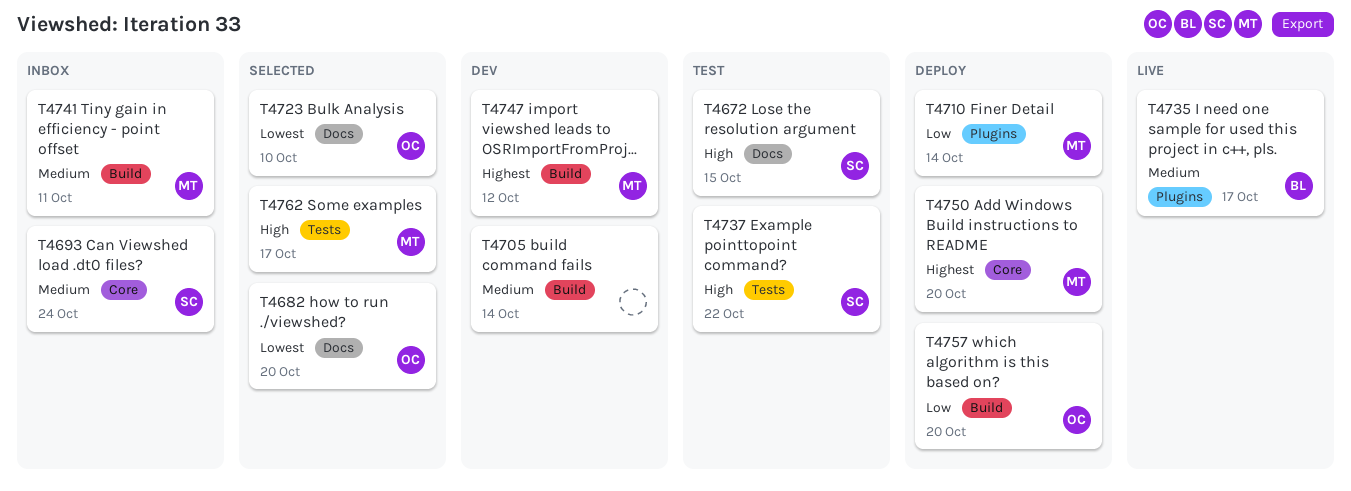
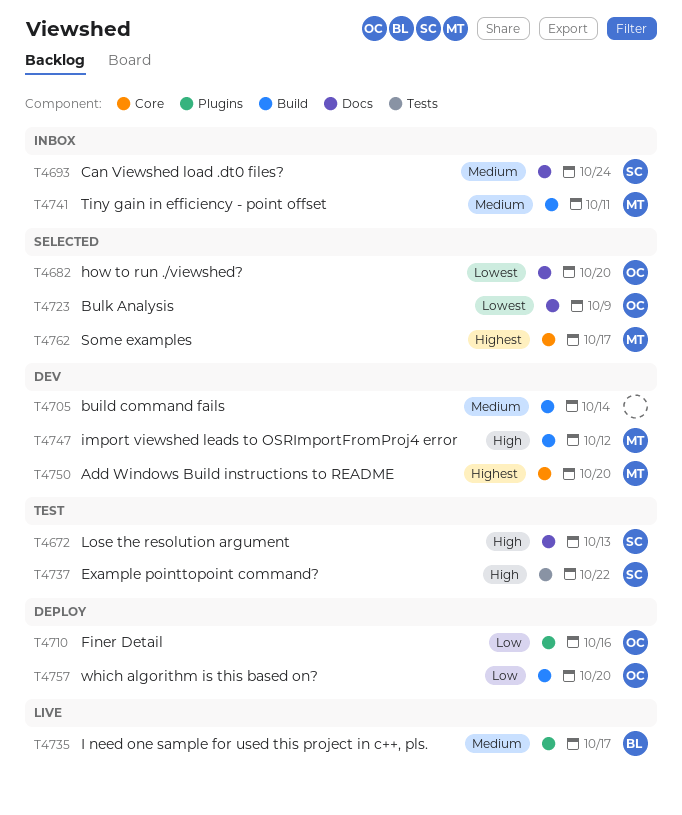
T4672, due: Oct 15 -> Oct 13
T4693, label: Core -> Docs
T4710, owner: MT -> OC
T4710, due: Oct 14 -> Oct 16
T4723, due: Oct 10 -> Oct 9
T4747, priority: Highest -> High
T4750, status: Deploy -> Dev
T4762, priority: High -> Highest
T4762, label: Tests -> Core

